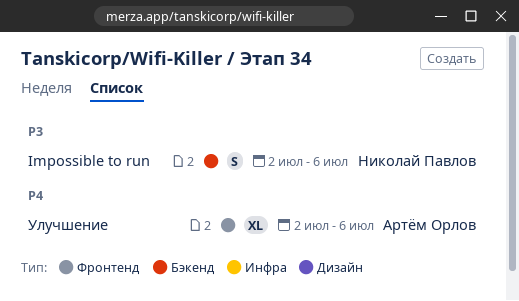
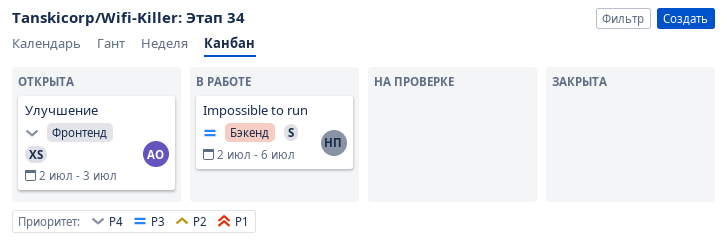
Улучшение, estimate: XL -> XS
Улучшение, due: Jul 6 -> Jul 3

